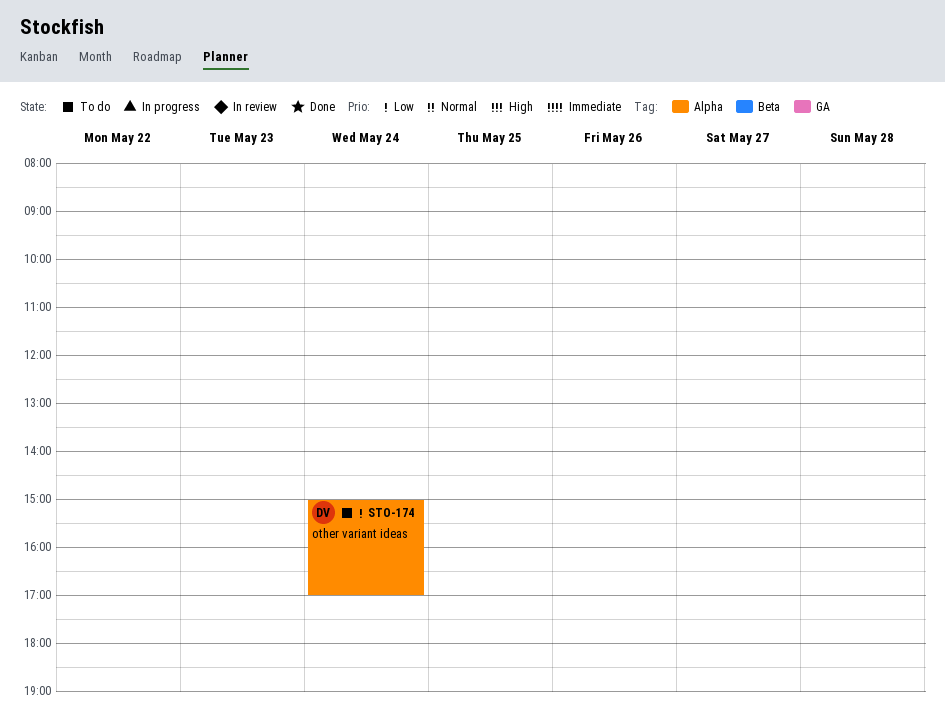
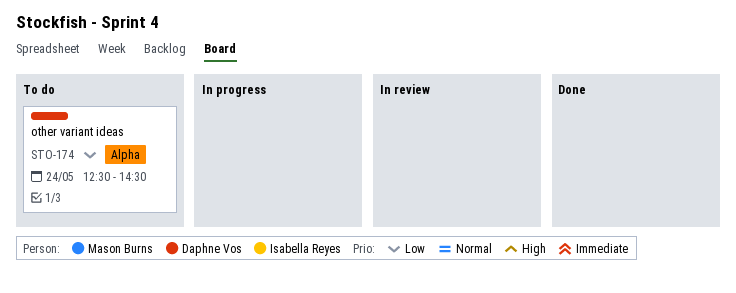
STO-174, begins: 15:00 -> 12:30
STO-174, ends: 17:00 -> 14:30

